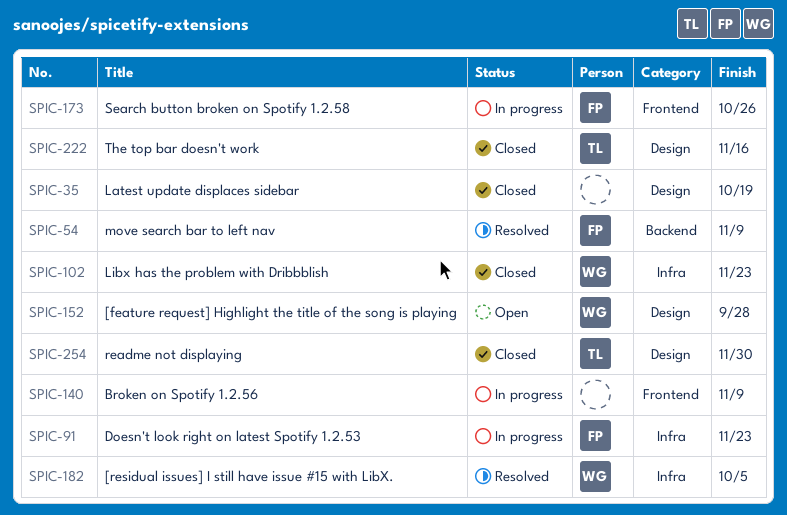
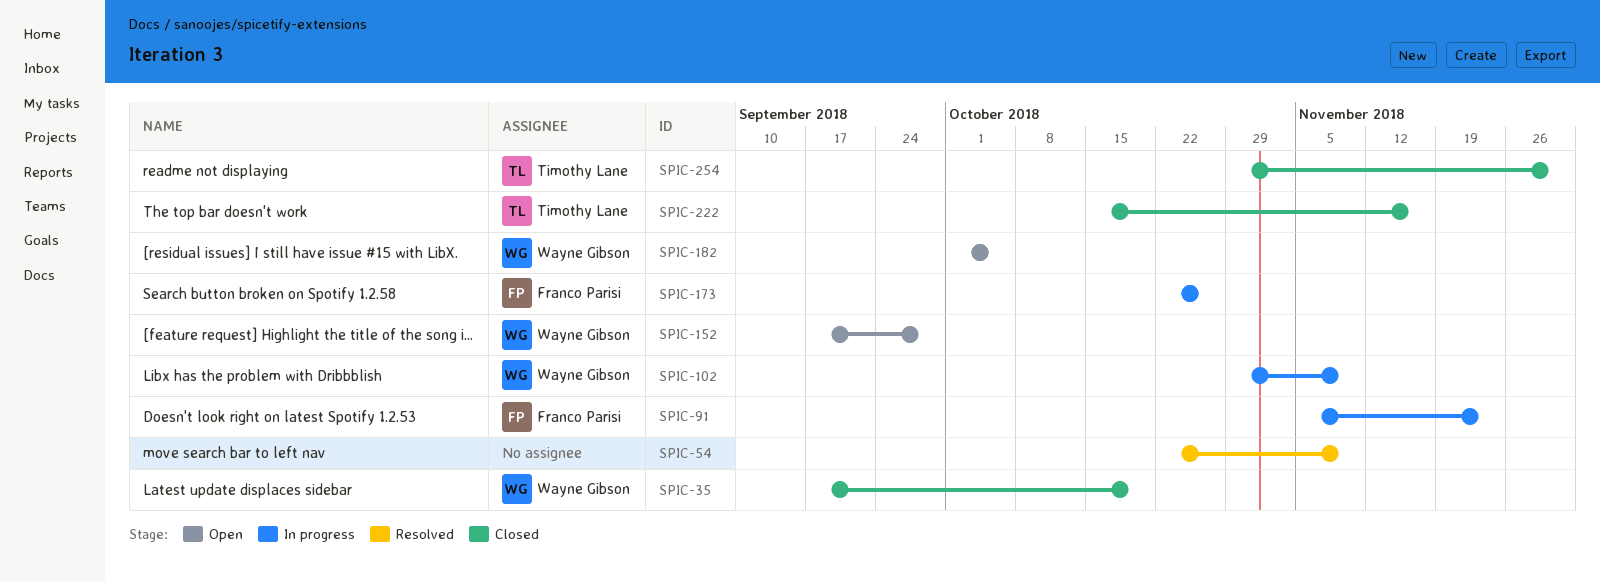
SPIC-35, owner: none -> Wayne Gibson
SPIC-54, owner: Franco Parisi -> none
SPIC-102, status: Closed -> In progress
SPIC-102, due: Nov 23 -> Nov 9
SPIC-140: present -> none
SPIC-182, status: Resolved -> Open

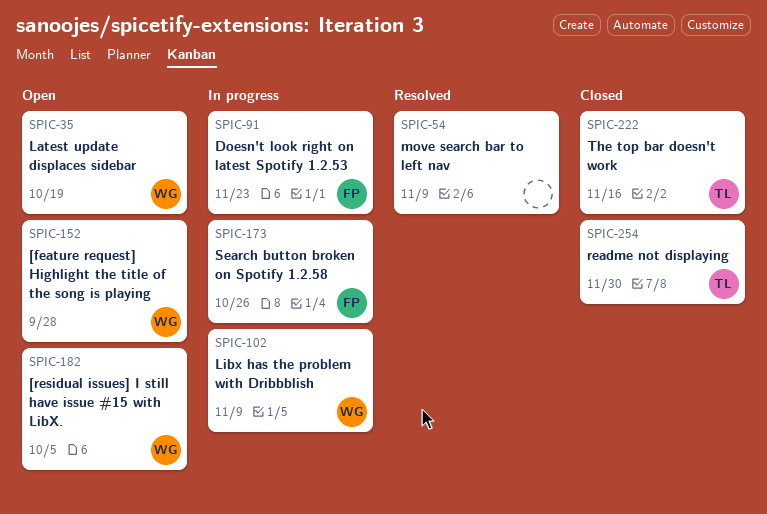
SPIC-35, status: Closed -> Open

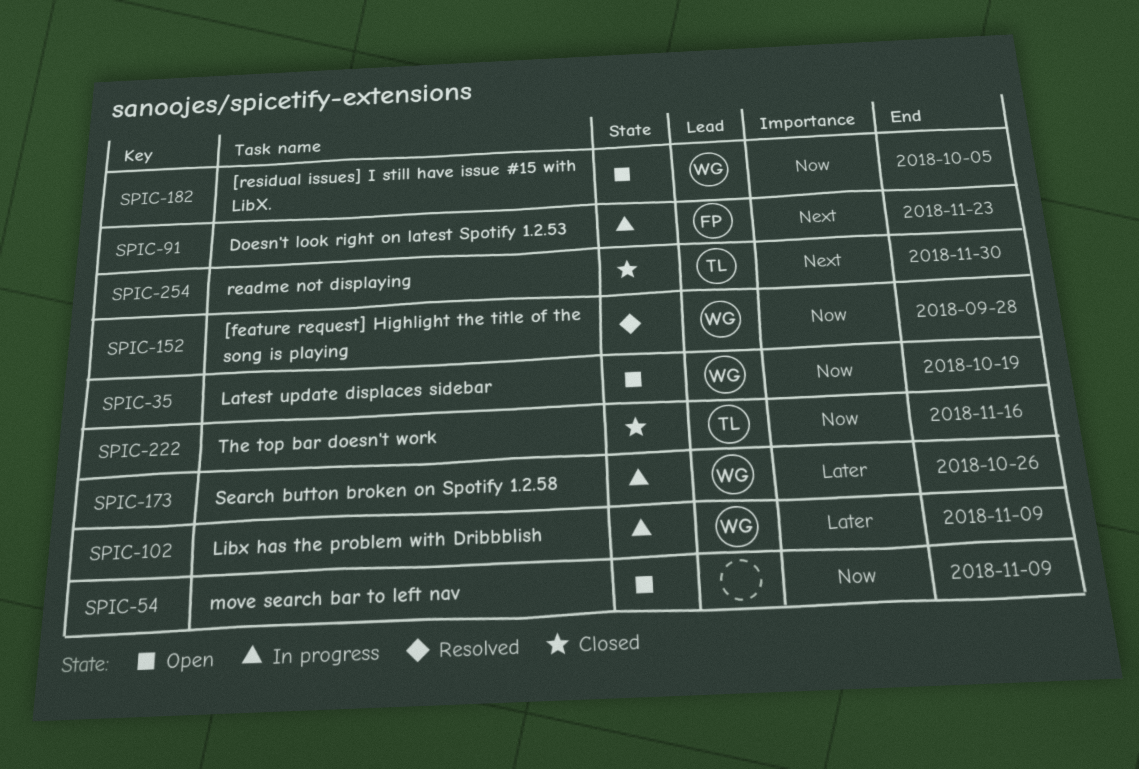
SPIC-54, status: Resolved -> Open
SPIC-152, status: Open -> Resolved
SPIC-173, owner: FP -> WG

